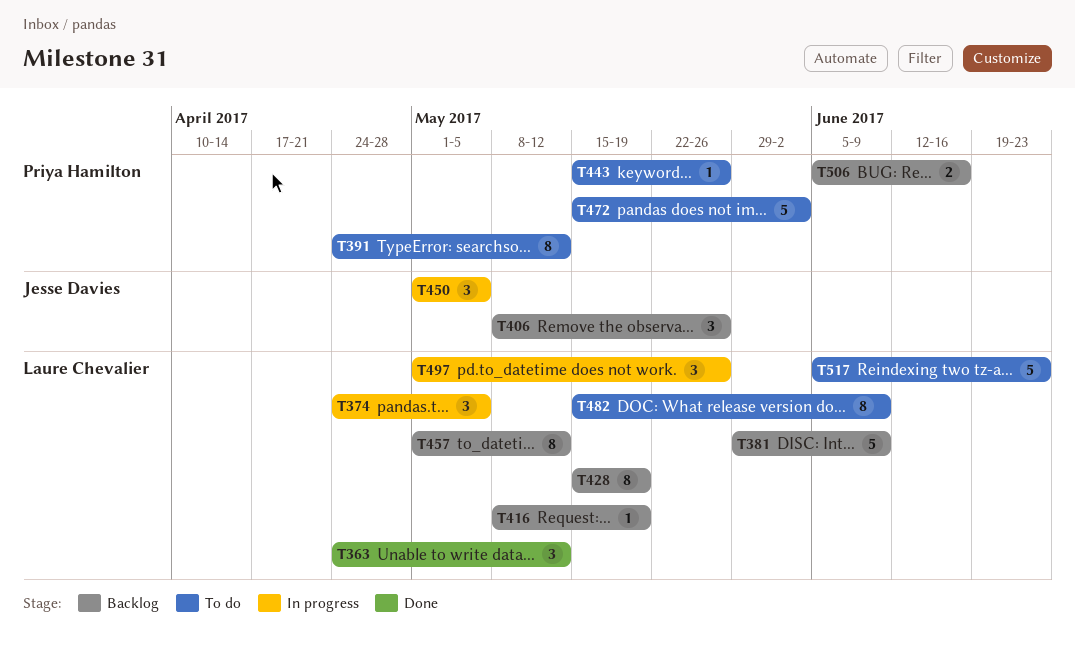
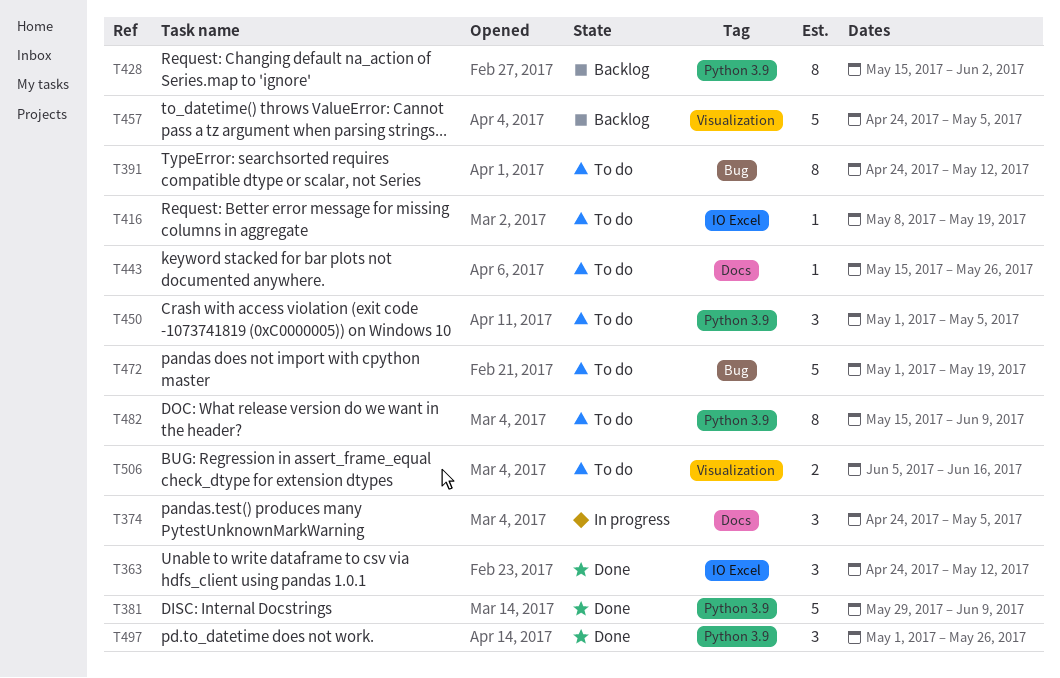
T381, status: Backlog -> Done
T406: present -> none
T416, status: Backlog -> To do
T428, due: May 19 -> Jun 2
T450, status: In progress -> To do
T457, estimate: 8 -> 5
T457, start: May 1 -> Apr 24
T457, due: May 12 -> May 5
T472, start: May 15 -> May 1
T472, due: Jun 2 -> May 19
T497, status: In progress -> Done
T506, status: Backlog -> To do
T517: present -> none

